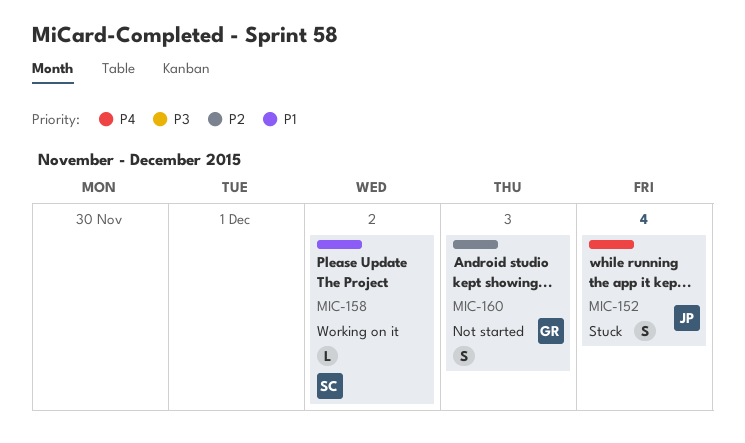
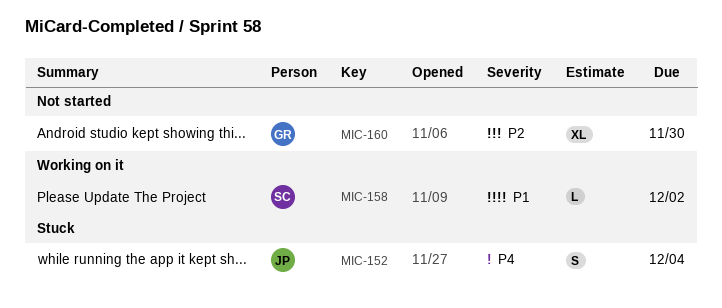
MIC-160, estimate: S -> XL
MIC-160, due: Dec 3 -> Nov 30

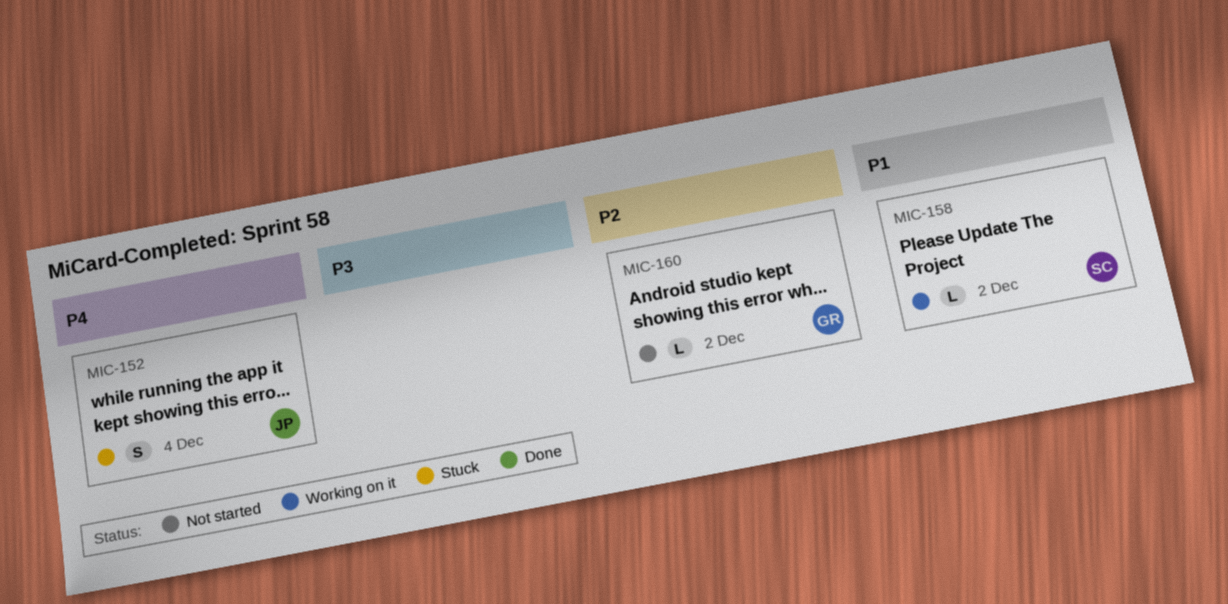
MIC-160, estimate: XL -> L
MIC-160, due: Nov 30 -> Dec 2

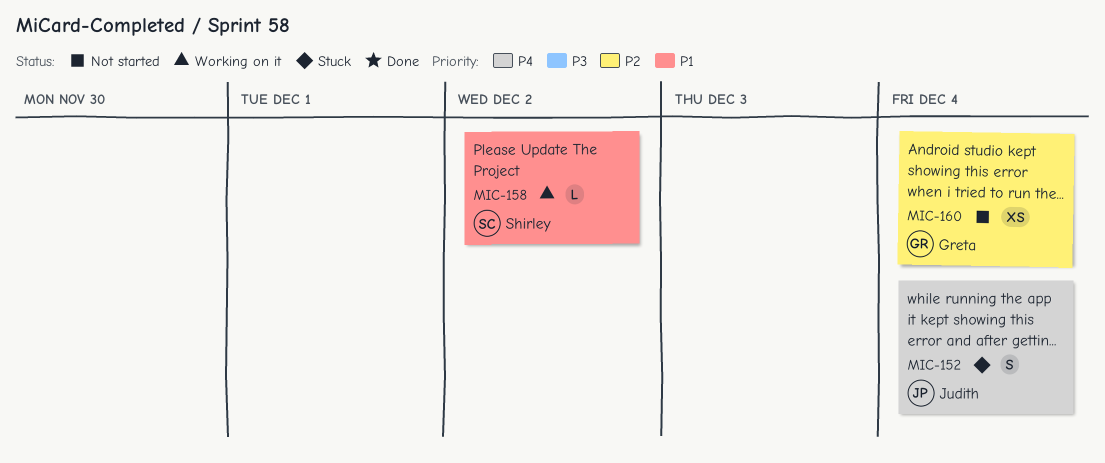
MIC-160, estimate: L -> XS
MIC-160, due: Dec 2 -> Dec 4

